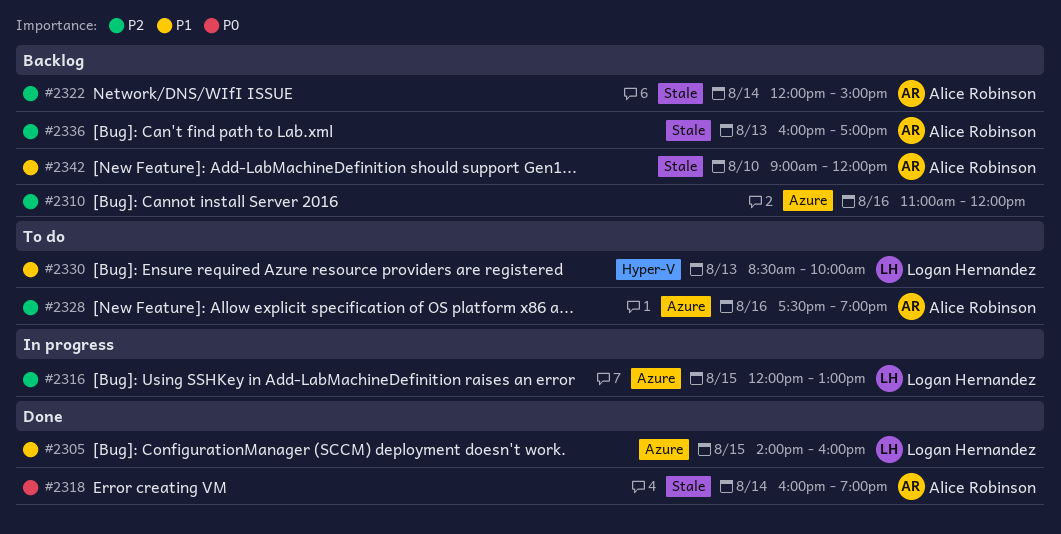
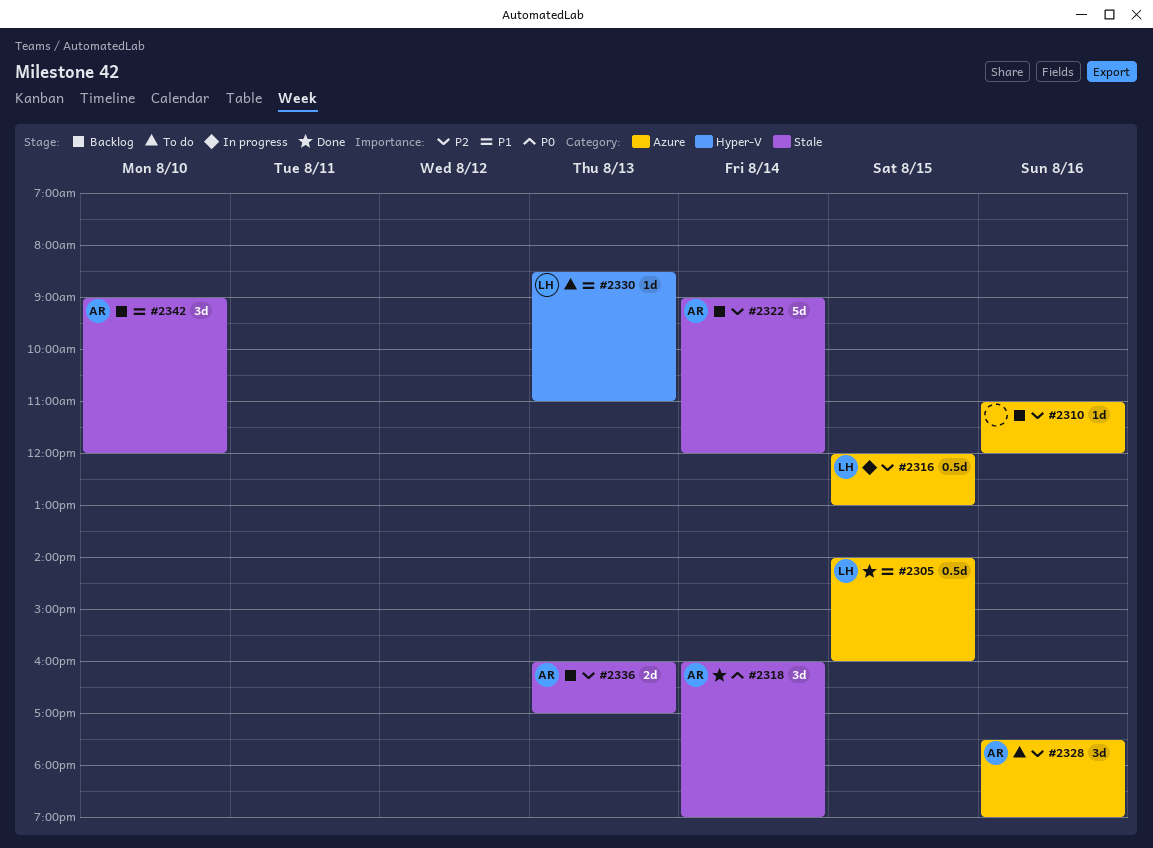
#2322, begins: 12:00 -> 09:00
#2322, ends: 15:00 -> 12:00
#2330, ends: 10:00 -> 11:00

